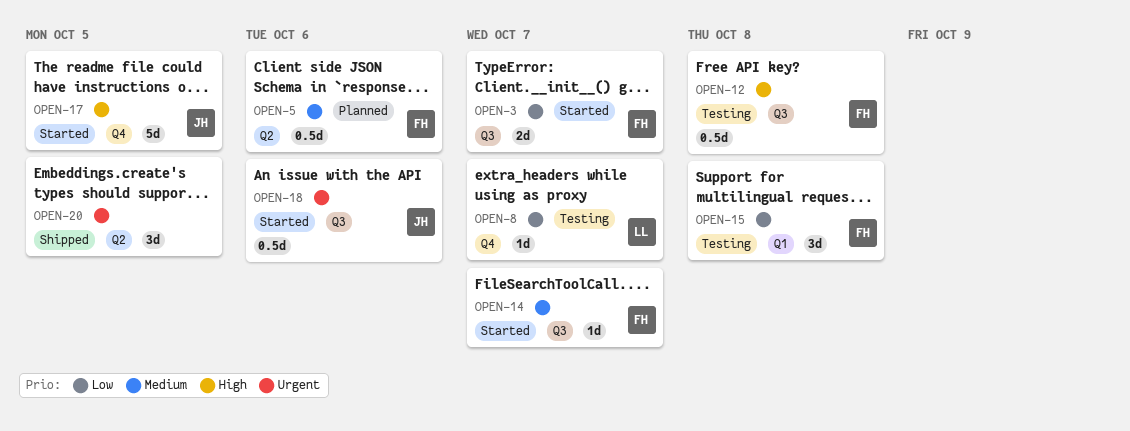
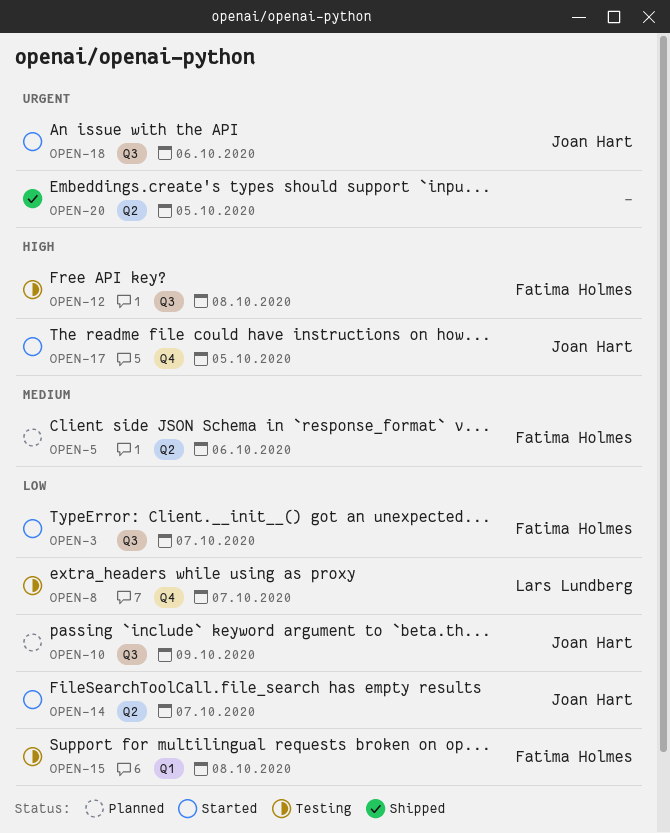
OPEN-10: none -> present
OPEN-14, owner: Fatima Holmes -> Joan Hart
OPEN-14, priority: Medium -> Low
OPEN-14, label: Q3 -> Q2

